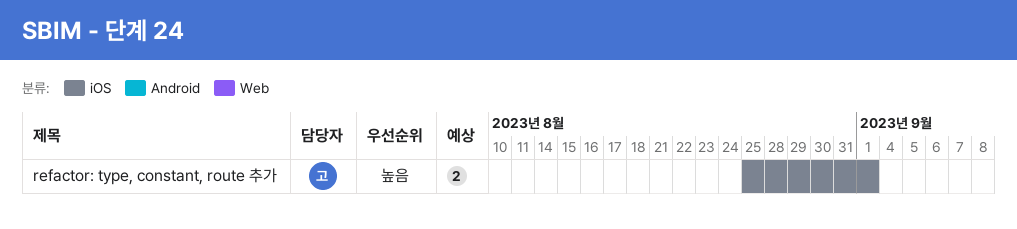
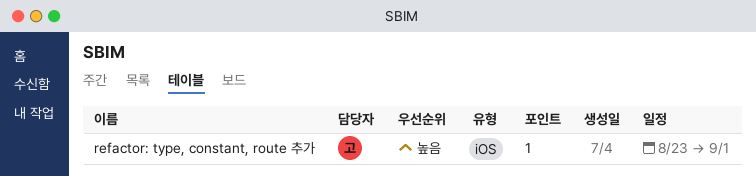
refactor: type, constant, route 추가, estimate: 2 -> 1
refactor: type, constant, route 추가, start: Aug 25 -> Aug 23

